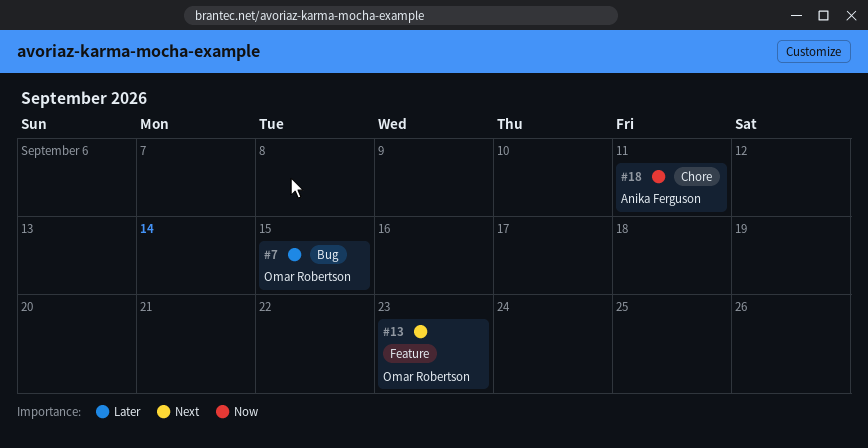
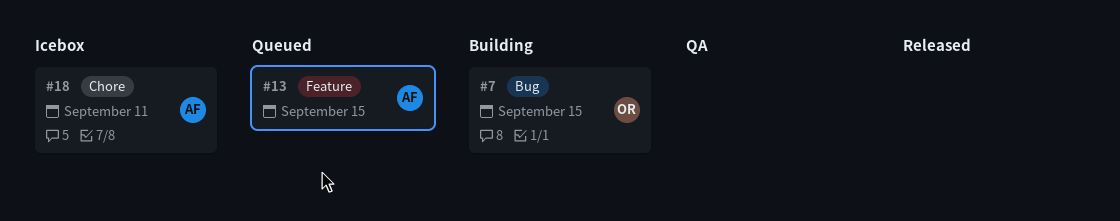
#13, owner: Omar Robertson -> Anika Ferguson
#13, due: Sep 23 -> Sep 15

